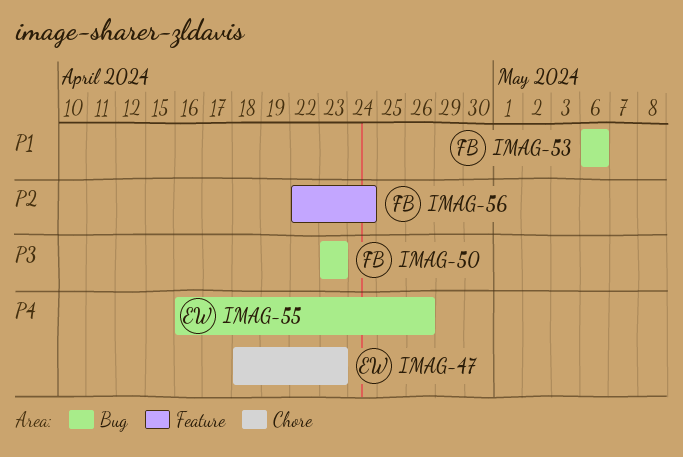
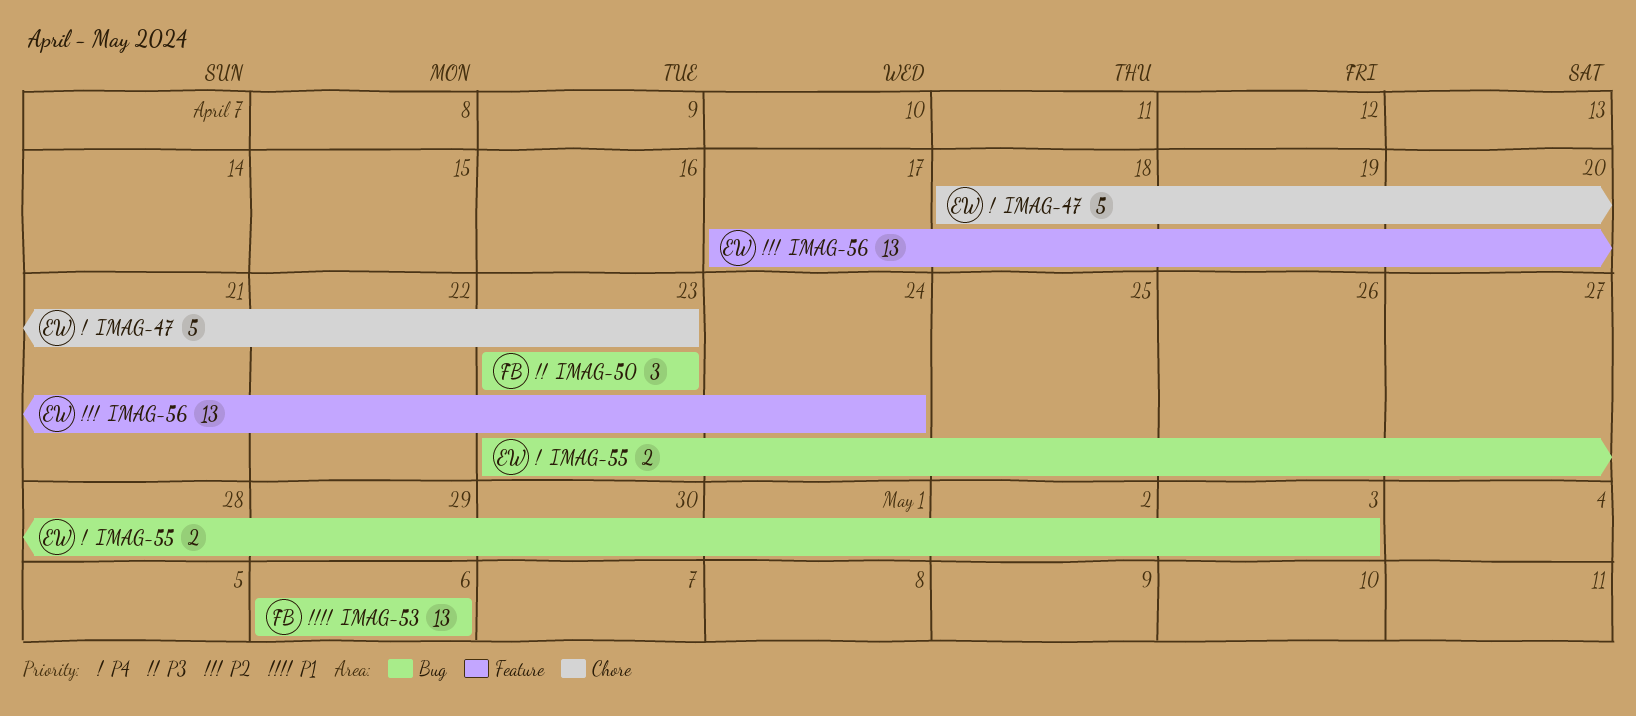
IMAG-55, start: Apr 16 -> Apr 23
IMAG-55, due: Apr 26 -> May 3
IMAG-56, owner: FB -> EW
IMAG-56, start: Apr 22 -> Apr 17

